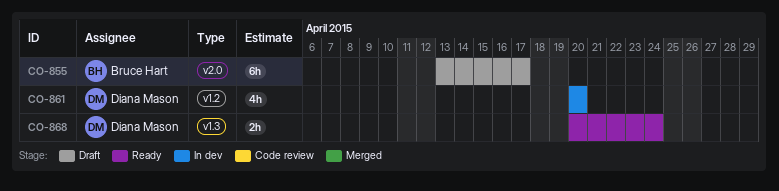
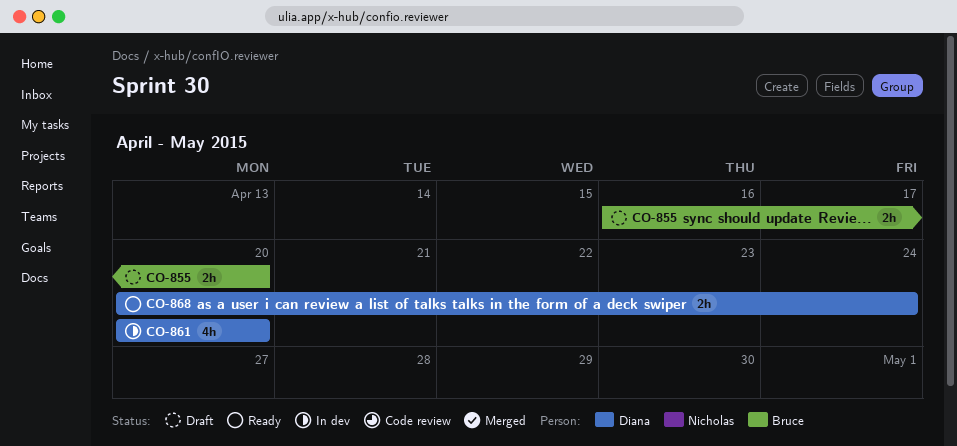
CO-855, estimate: 6h -> 2h
CO-855, start: Apr 13 -> Apr 16
CO-855, due: Apr 17 -> Apr 20

